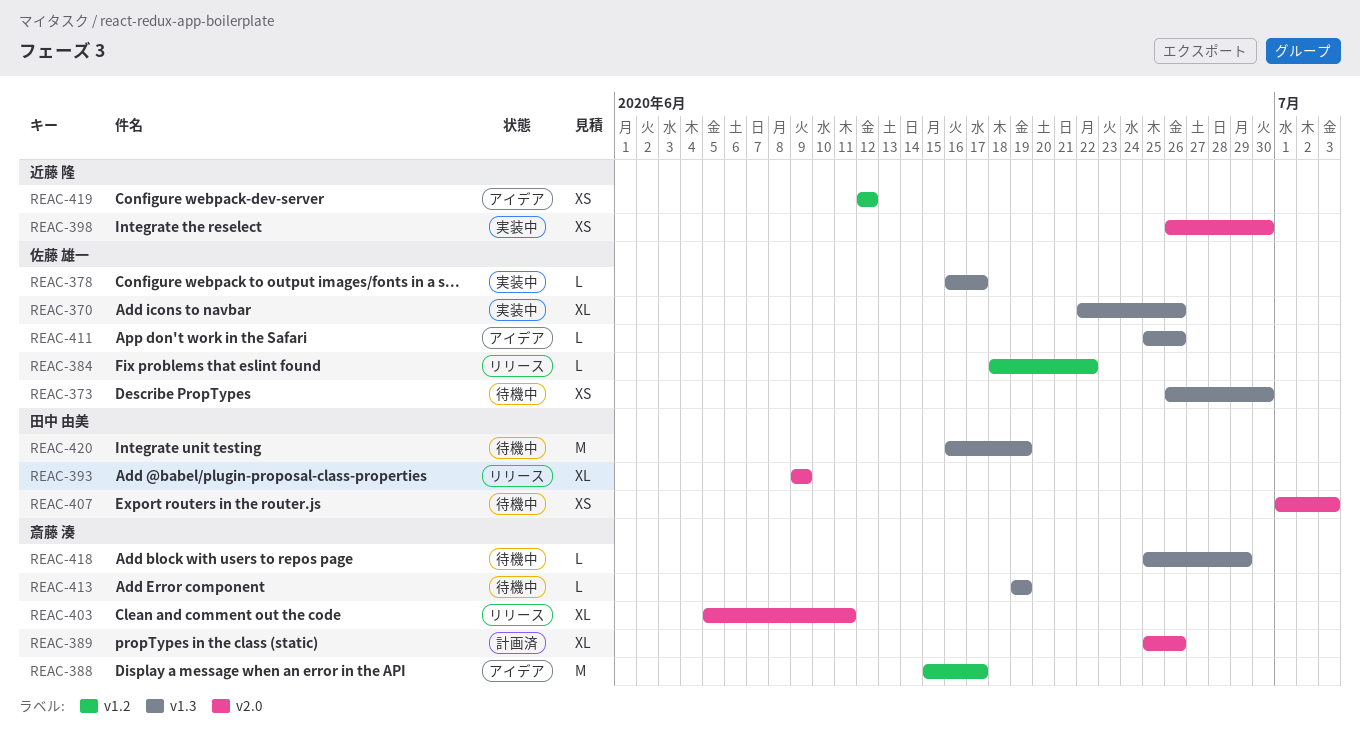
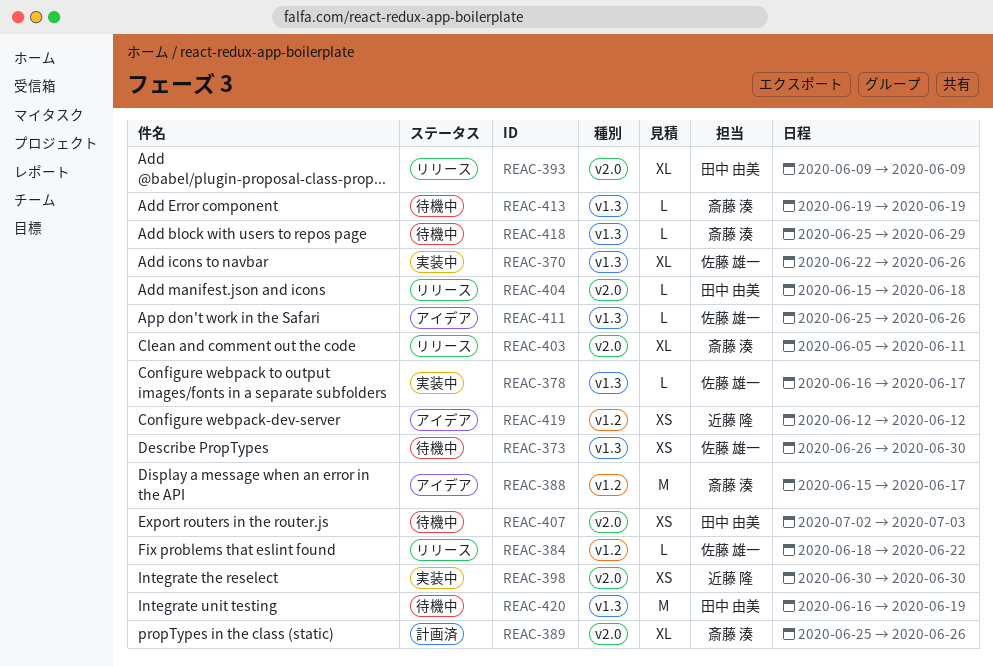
REAC-398, start: Jun 26 -> Jun 30
REAC-404: none -> present
REAC-407, start: Jul 1 -> Jul 2

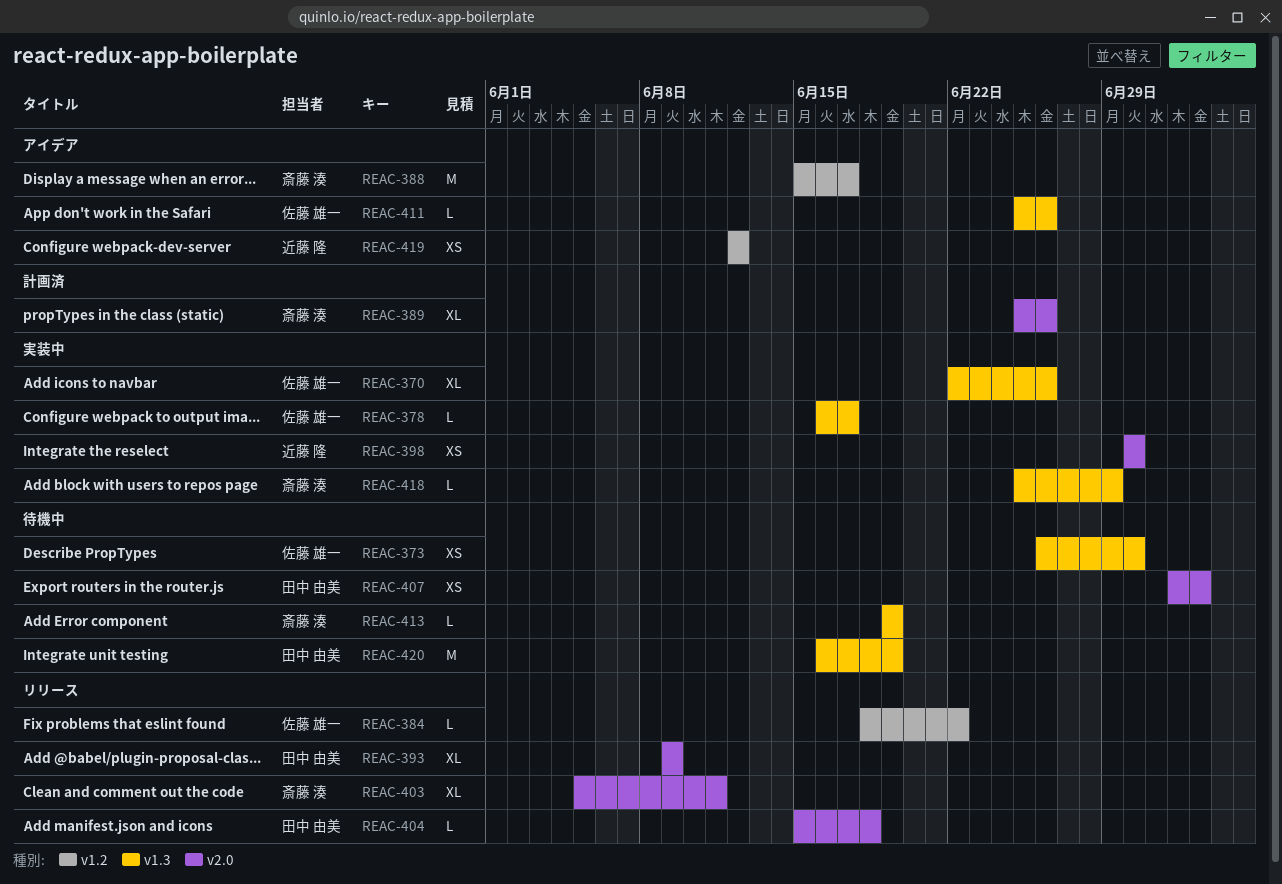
REAC-418, status: 待機中 -> 実装中

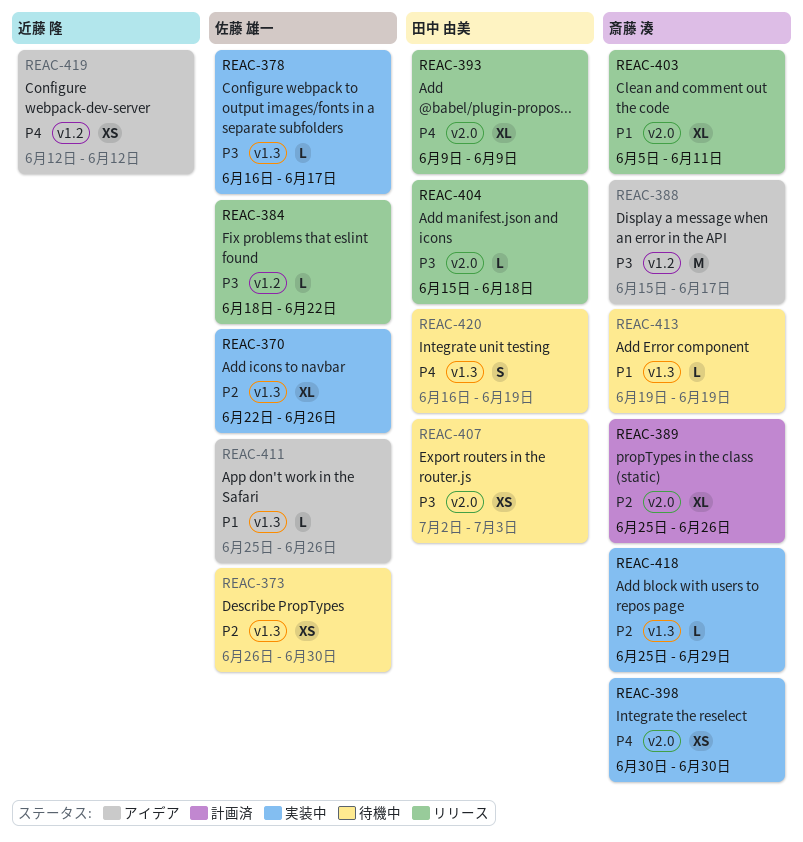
REAC-398, owner: 近藤 隆 -> 斎藤 湊
REAC-420, estimate: M -> S

